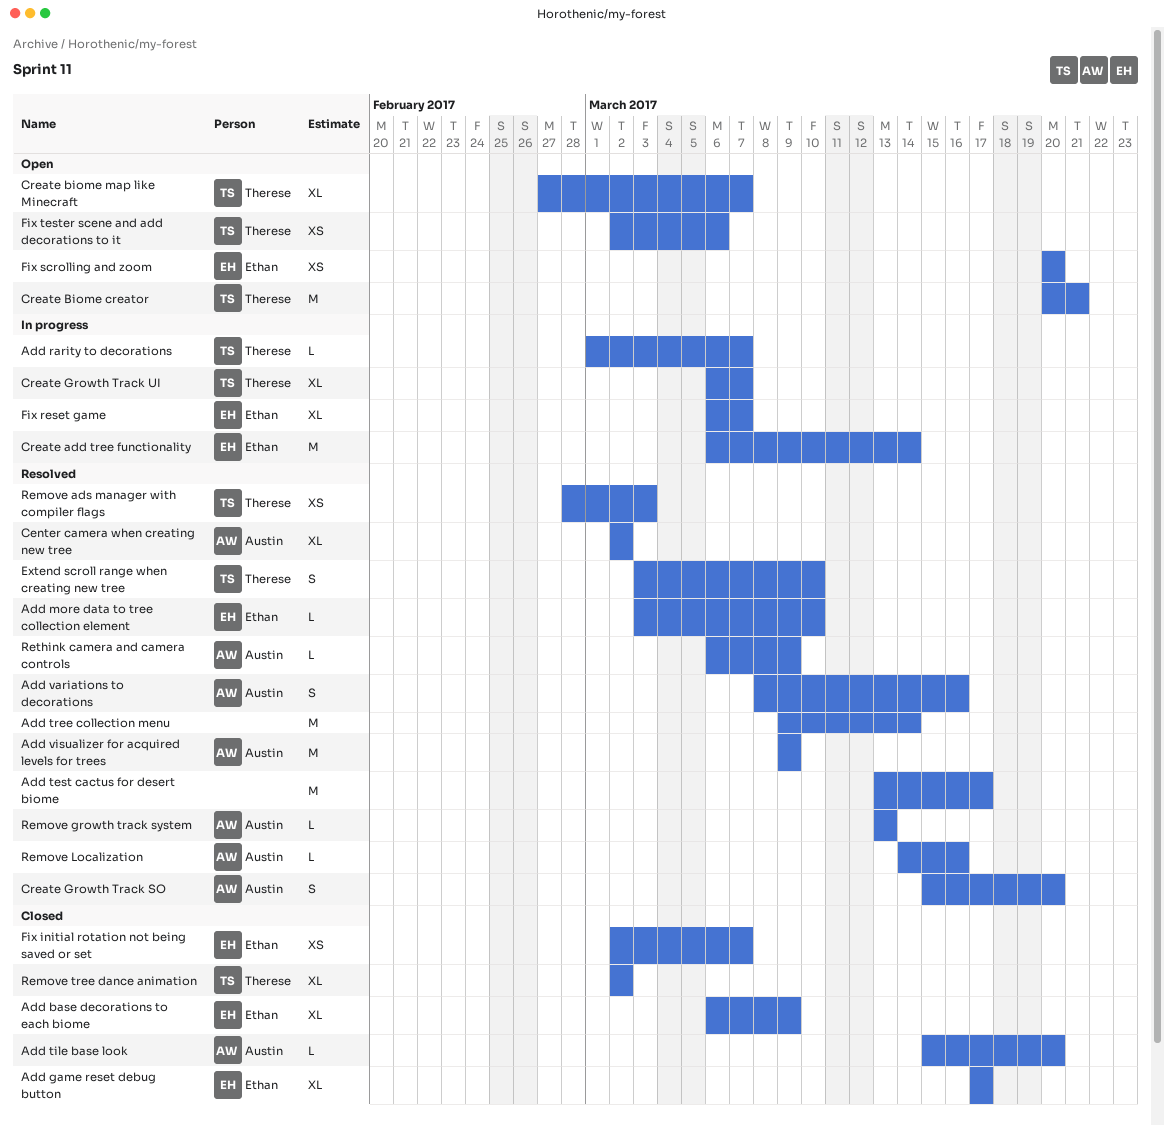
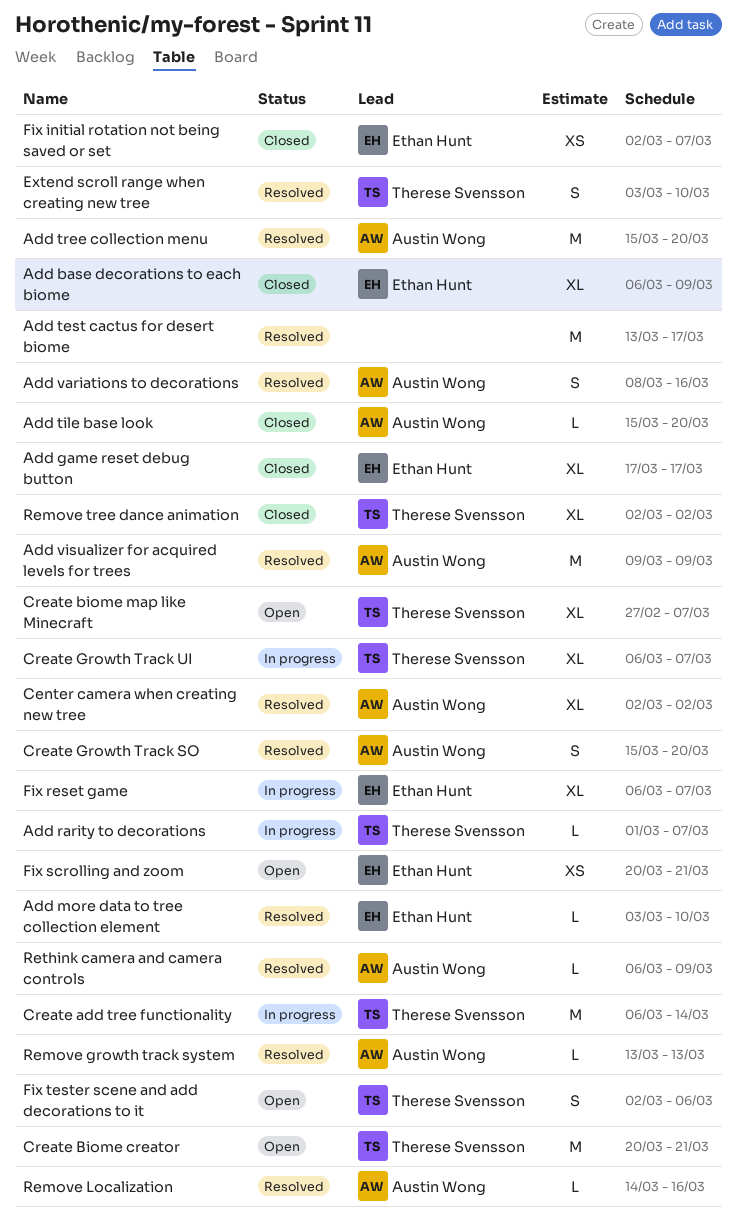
Add tree collection menu, owner: none -> Austin Wong
Add tree collection menu, start: Mar 9 -> Mar 15
Add tree collection menu, due: Mar 14 -> Mar 20
Create add tree functionality, owner: Ethan Hunt -> Therese Svensson
Fix scrolling and zoom, due: Mar 20 -> Mar 21
Fix tester scene and add decorations to it, estimate: XS -> S
Remove ads manager with compiler flags: present -> none

